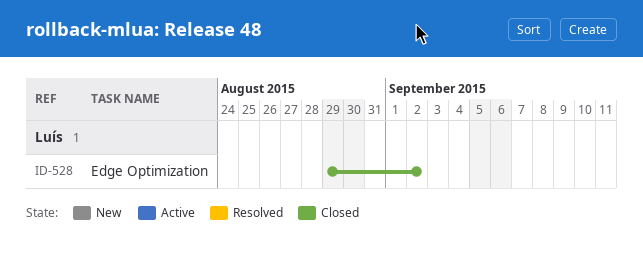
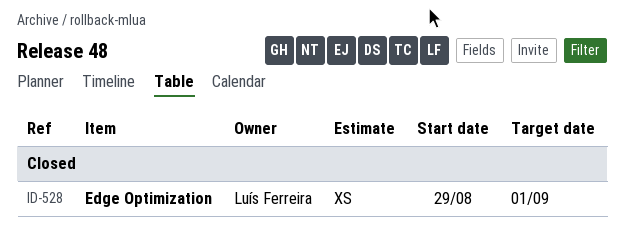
ID-528, due: Sep 2 -> Sep 1

